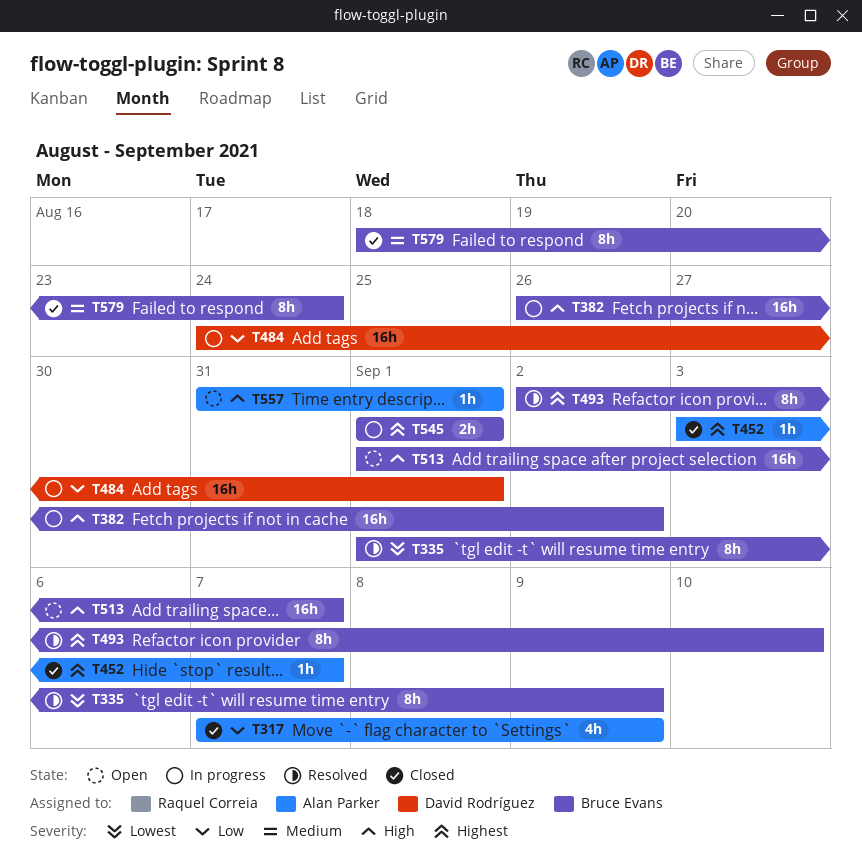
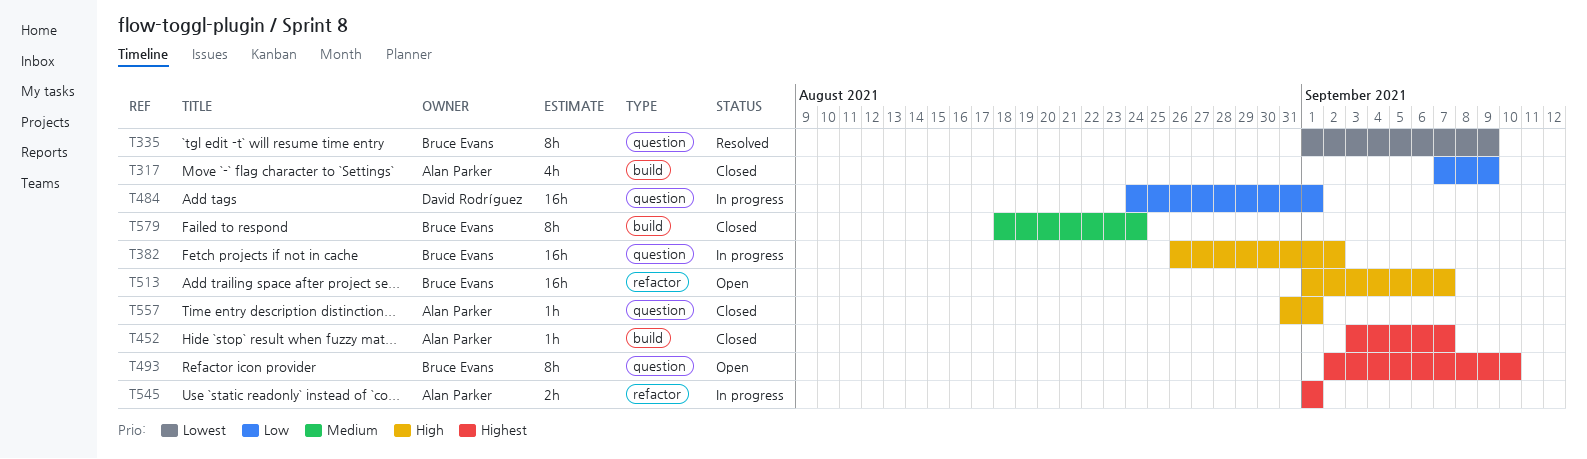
T493, status: Resolved -> Open
T545, owner: Bruce Evans -> Alan Parker
T557, status: Open -> Closed

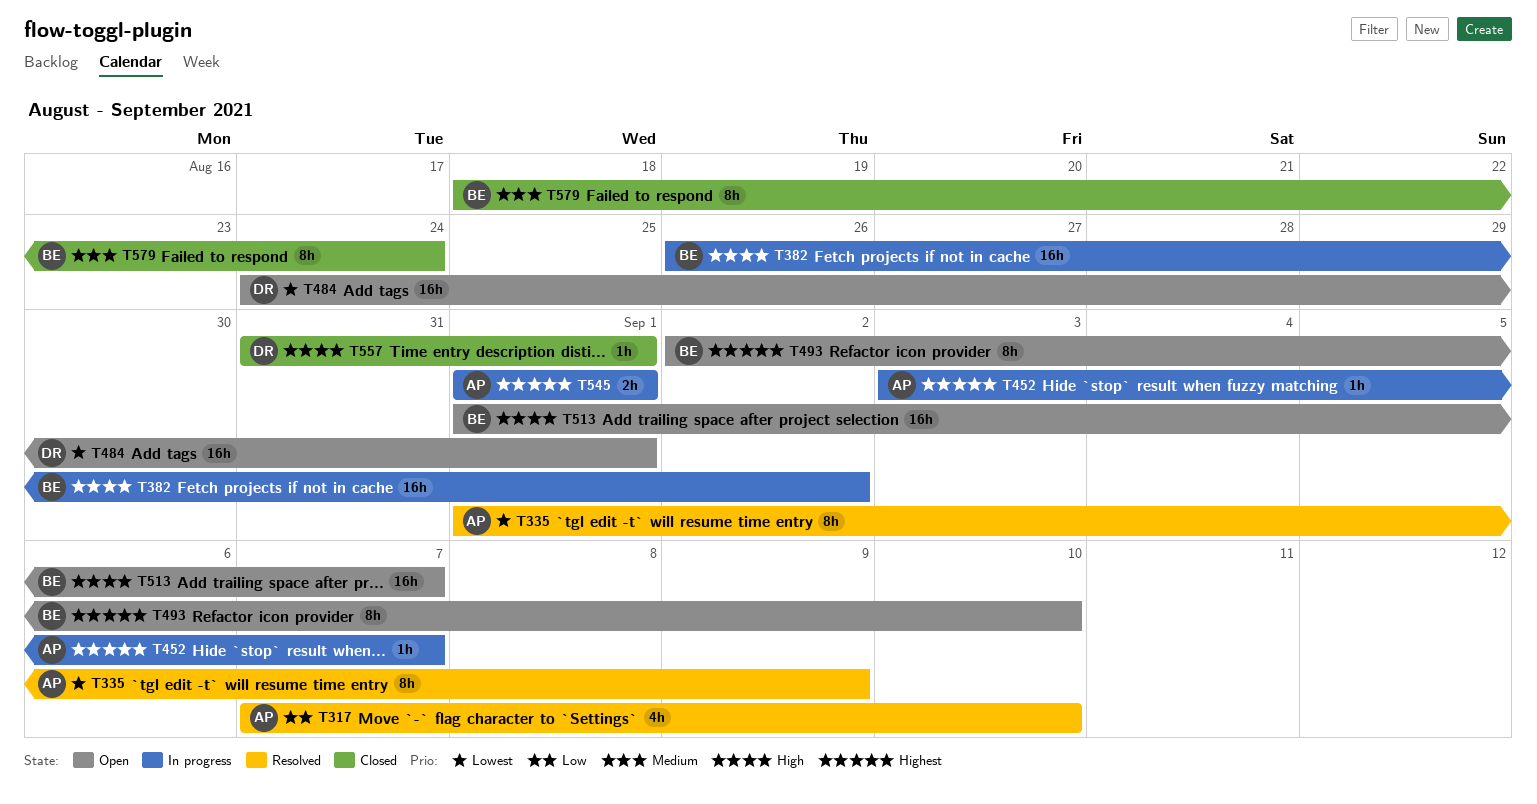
T317, status: Closed -> Resolved
T317, due: Sep 9 -> Sep 10
T335, owner: Bruce Evans -> Alan Parker
T452, status: Closed -> In progress
T484, status: In progress -> Open
T484, priority: Low -> Lowest
T557, owner: Alan Parker -> David Rodríguez

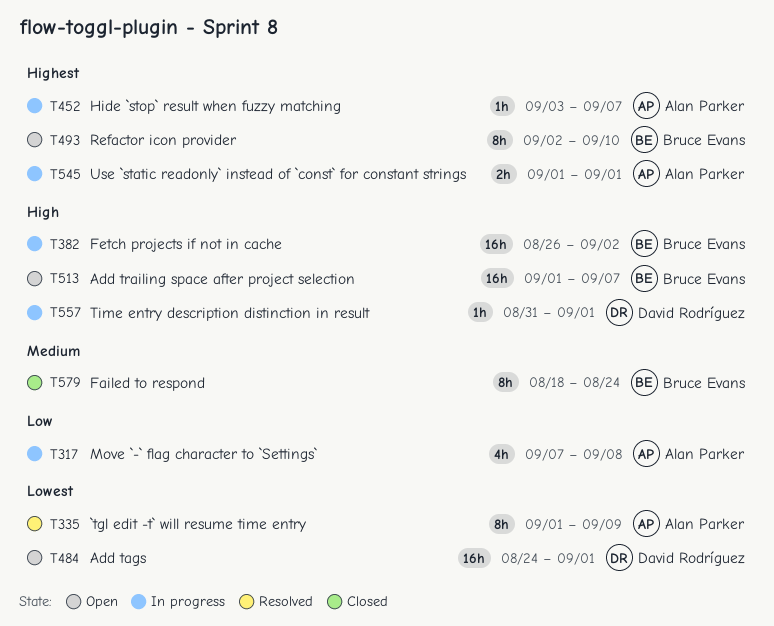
T317, status: Resolved -> In progress
T317, due: Sep 10 -> Sep 8
T557, status: Closed -> In progress

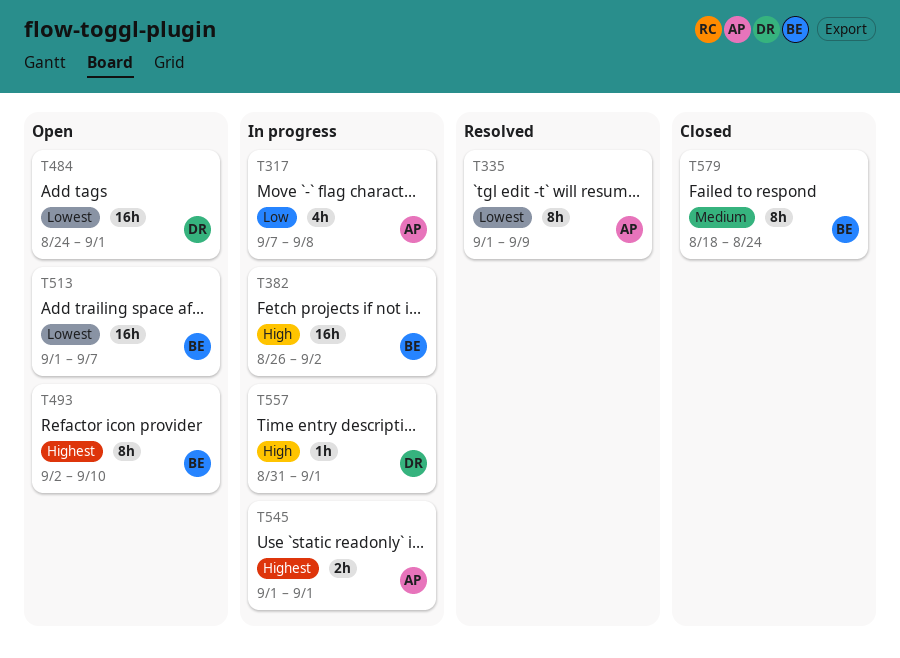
T452: present -> none
T513, priority: High -> Lowest

